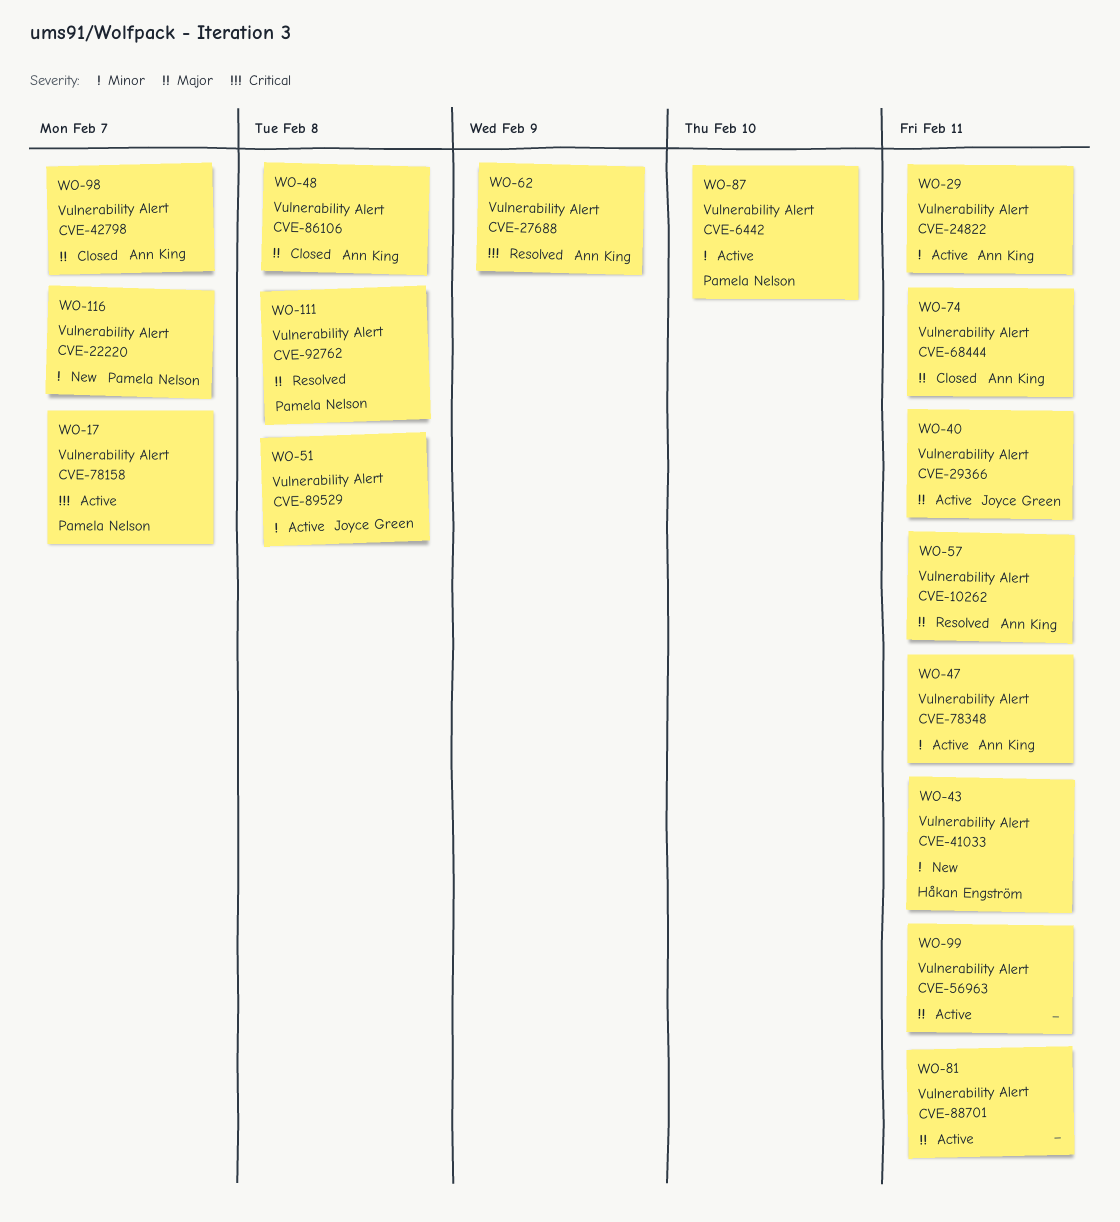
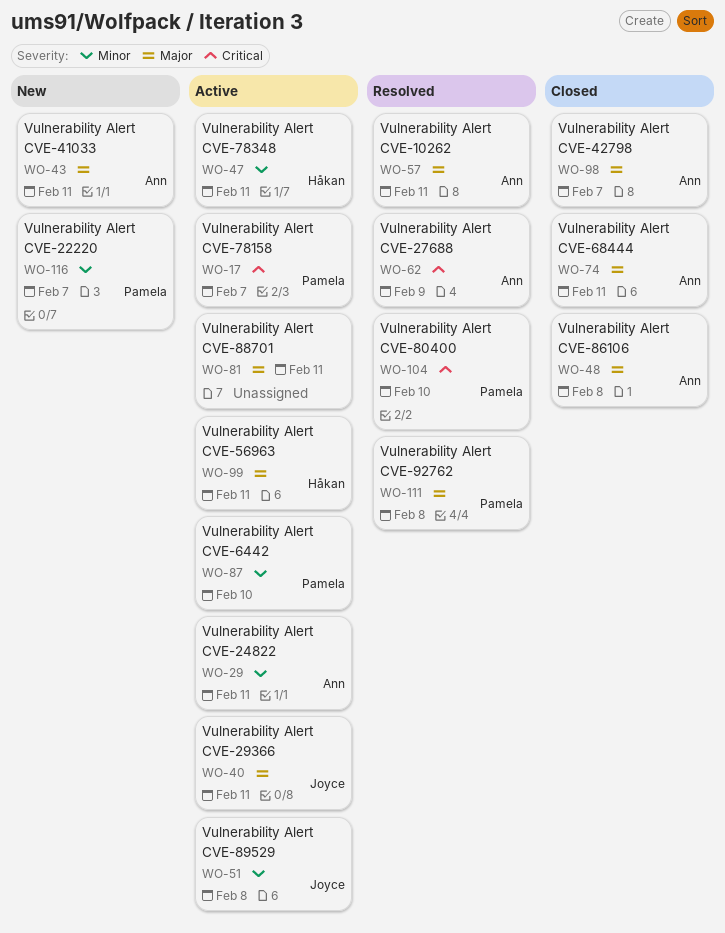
WO-43, owner: Håkan Engström -> Ann King
WO-43, priority: Minor -> Major
WO-47, owner: Ann King -> Håkan Engström
WO-99, owner: none -> Håkan Engström
WO-104: none -> present

